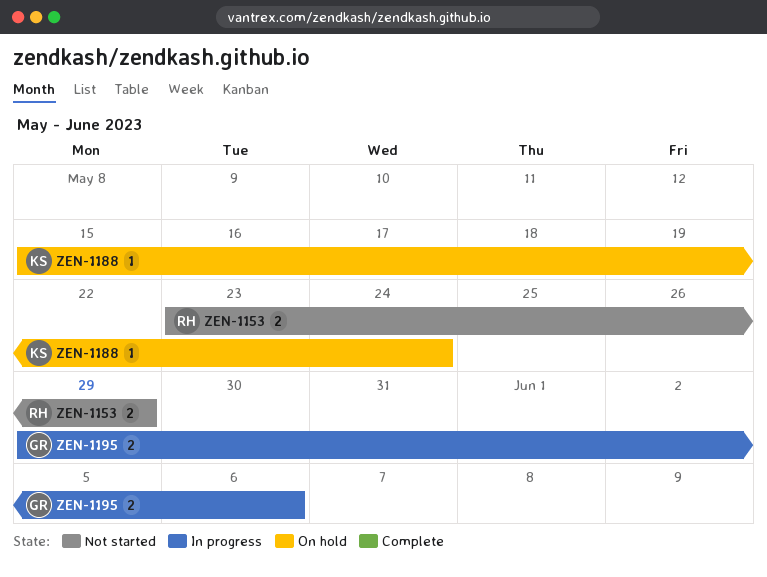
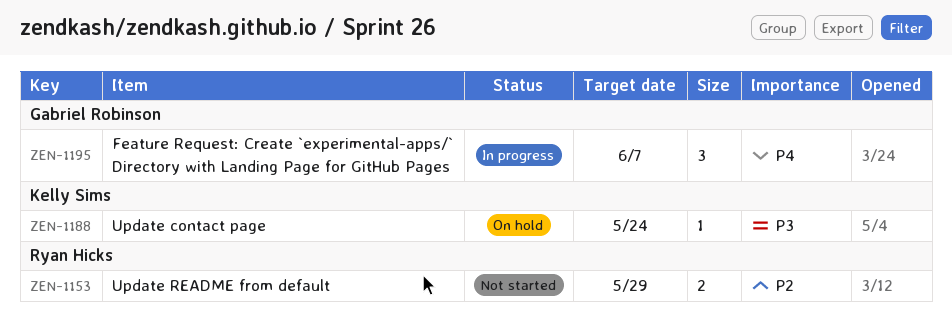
ZEN-1195, estimate: 2 -> 3
ZEN-1195, due: Jun 6 -> Jun 7

